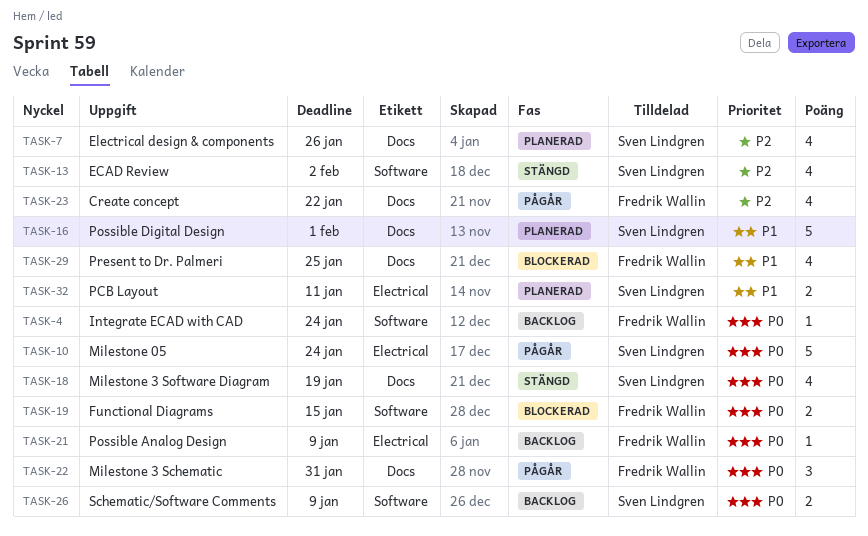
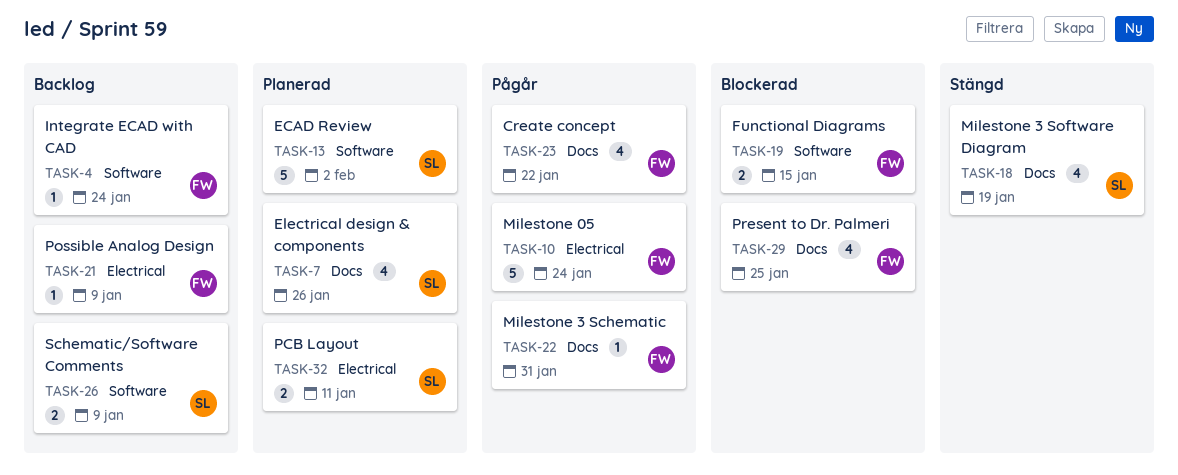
TASK-10, owner: Sven Lindgren -> Fredrik Wallin
TASK-13, status: Stängd -> Planerad
TASK-13, estimate: 4 -> 5
TASK-16: present -> none
TASK-22, estimate: 3 -> 1

